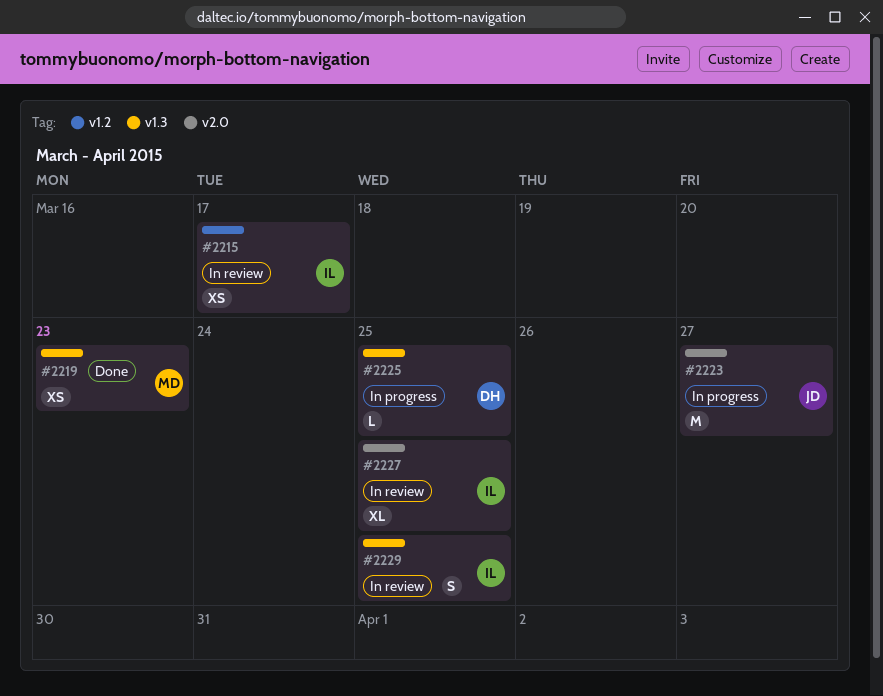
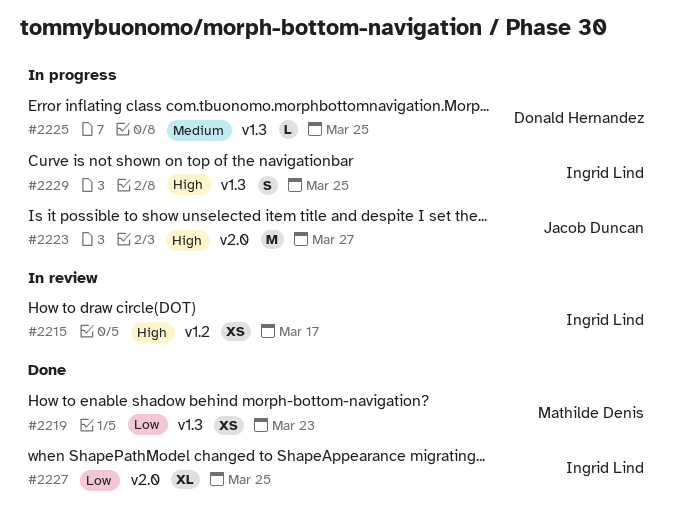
#2227, status: In review -> Done
#2229, status: In review -> In progress

